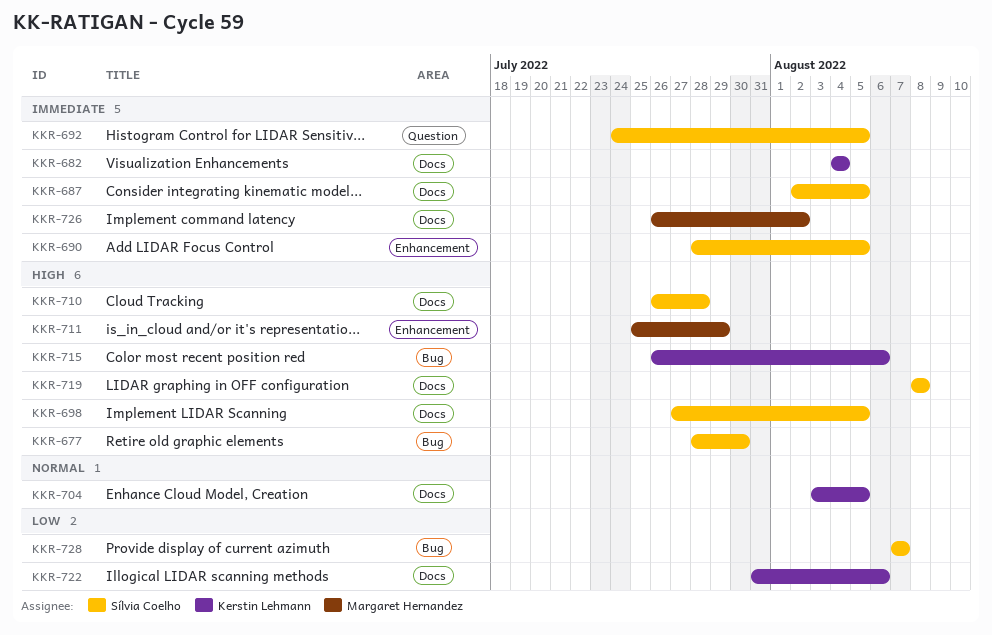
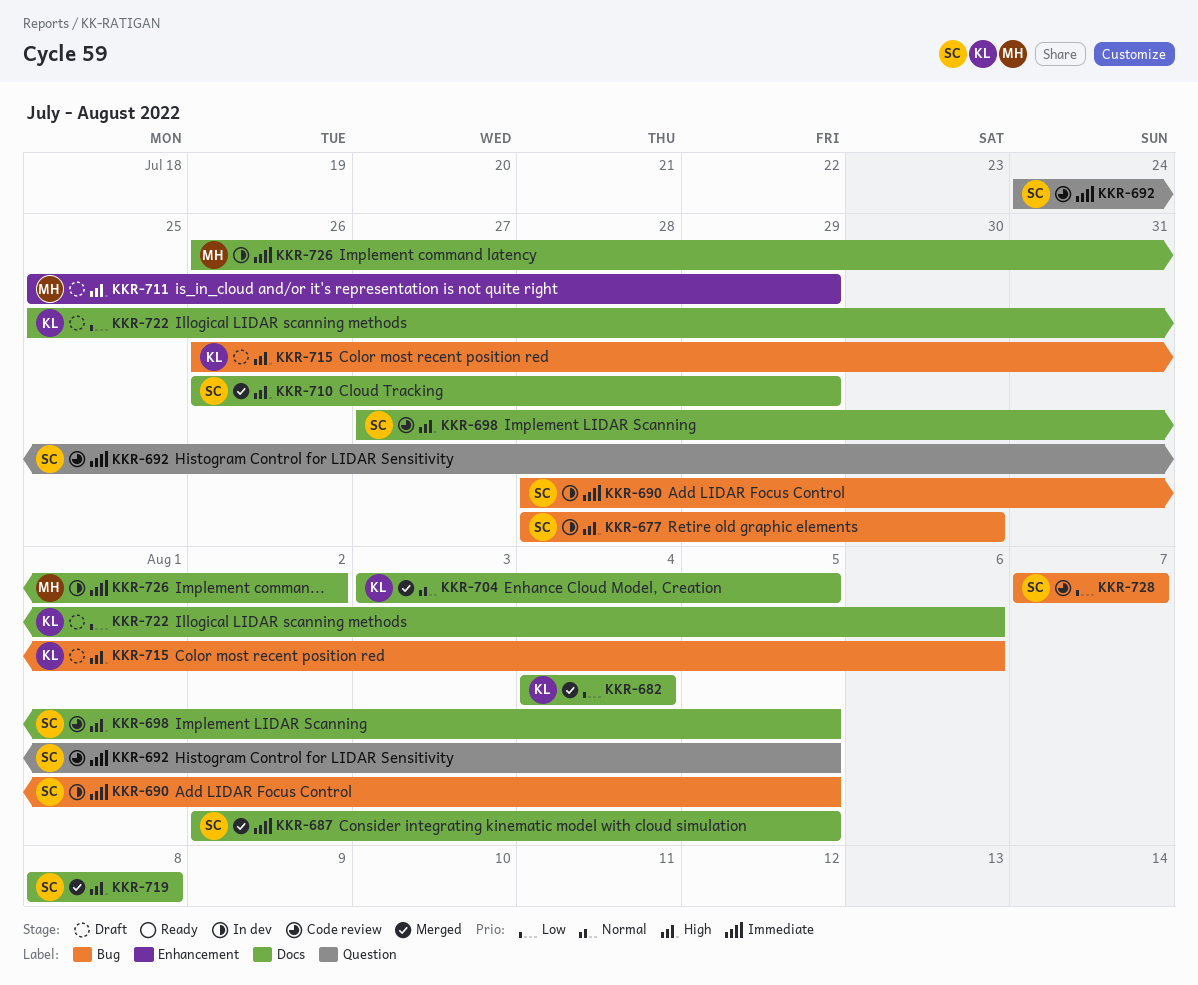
KKR-682, priority: Immediate -> Low
KKR-690, label: Enhancement -> Bug
KKR-710, due: Jul 28 -> Jul 29
KKR-722, start: Jul 31 -> Jul 25

